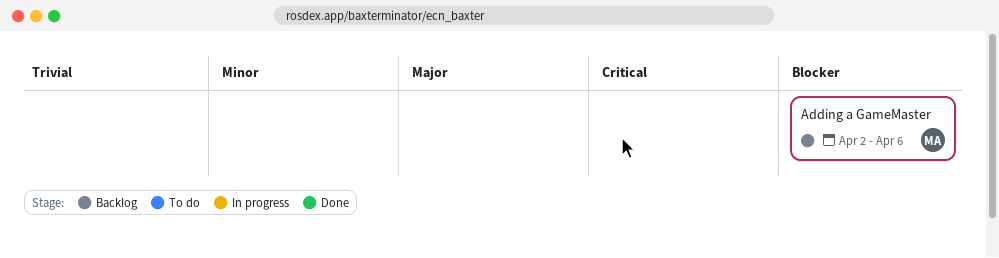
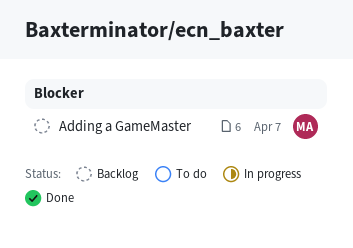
Adding a GameMaster, due: Apr 6 -> Apr 7

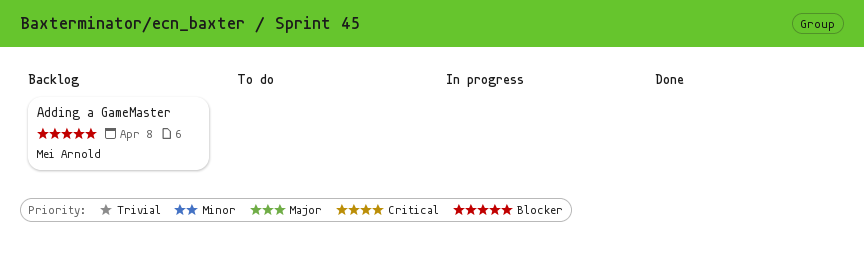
Adding a GameMaster, due: Apr 7 -> Apr 8

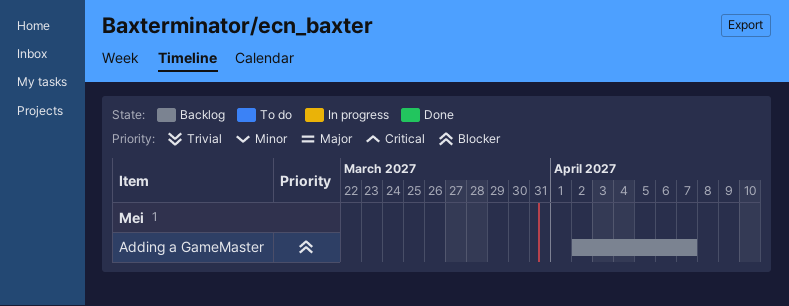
Adding a GameMaster, due: Apr 8 -> Apr 7

